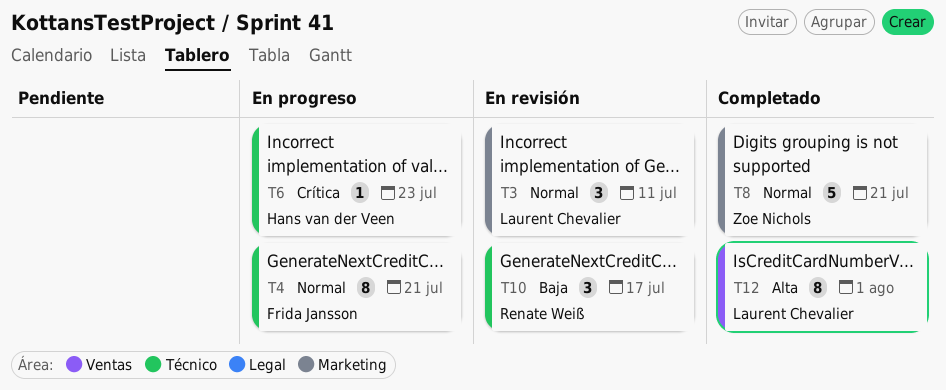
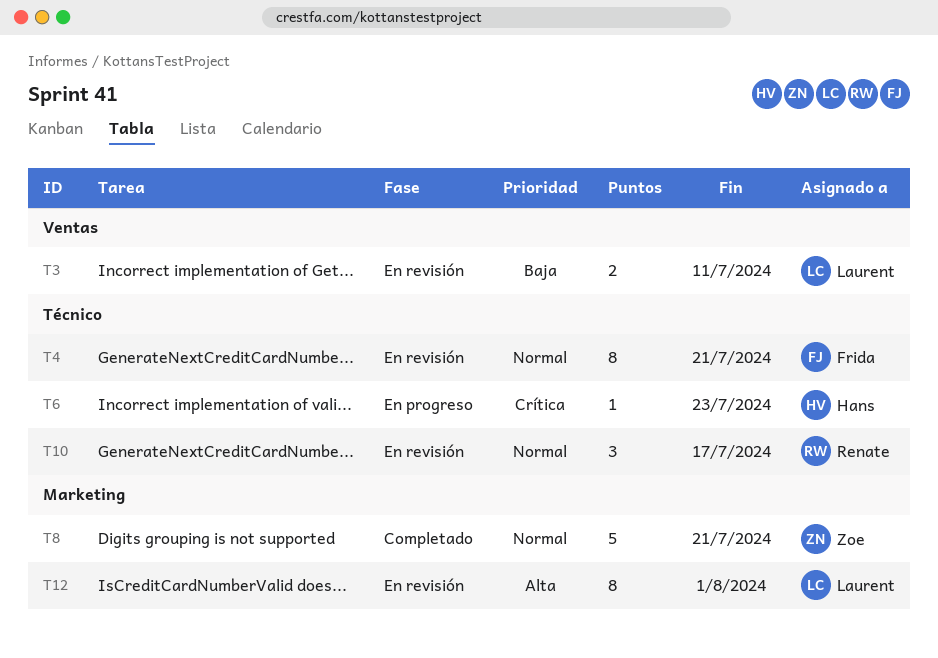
T3, priority: Normal -> Baja
T3, label: Marketing -> Ventas
T3, estimate: 3 -> 2
T4, status: En progreso -> En revisión
T10, priority: Baja -> Normal
T12, status: Completado -> En revisión
T12, label: Ventas -> Marketing

